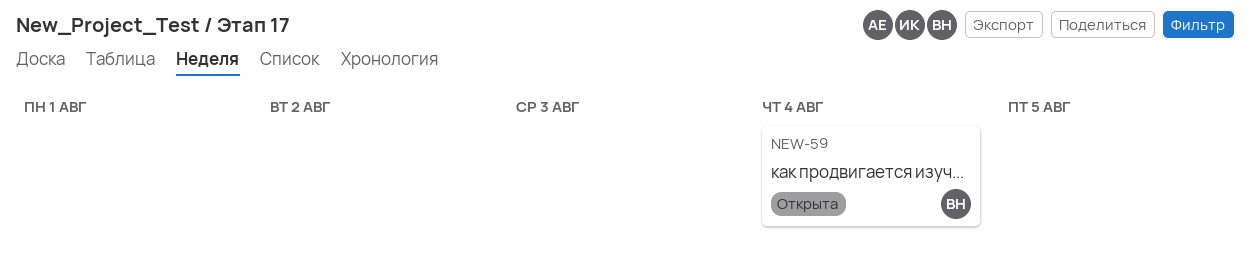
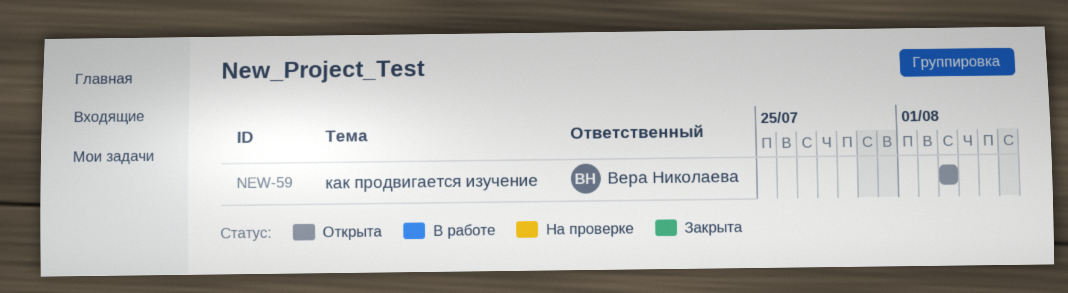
NEW-59, due: Aug 4 -> Aug 3

